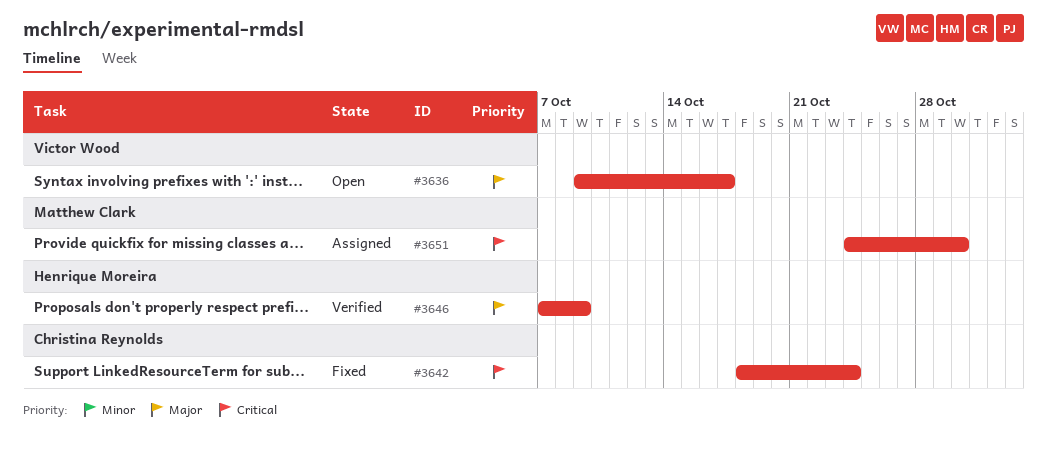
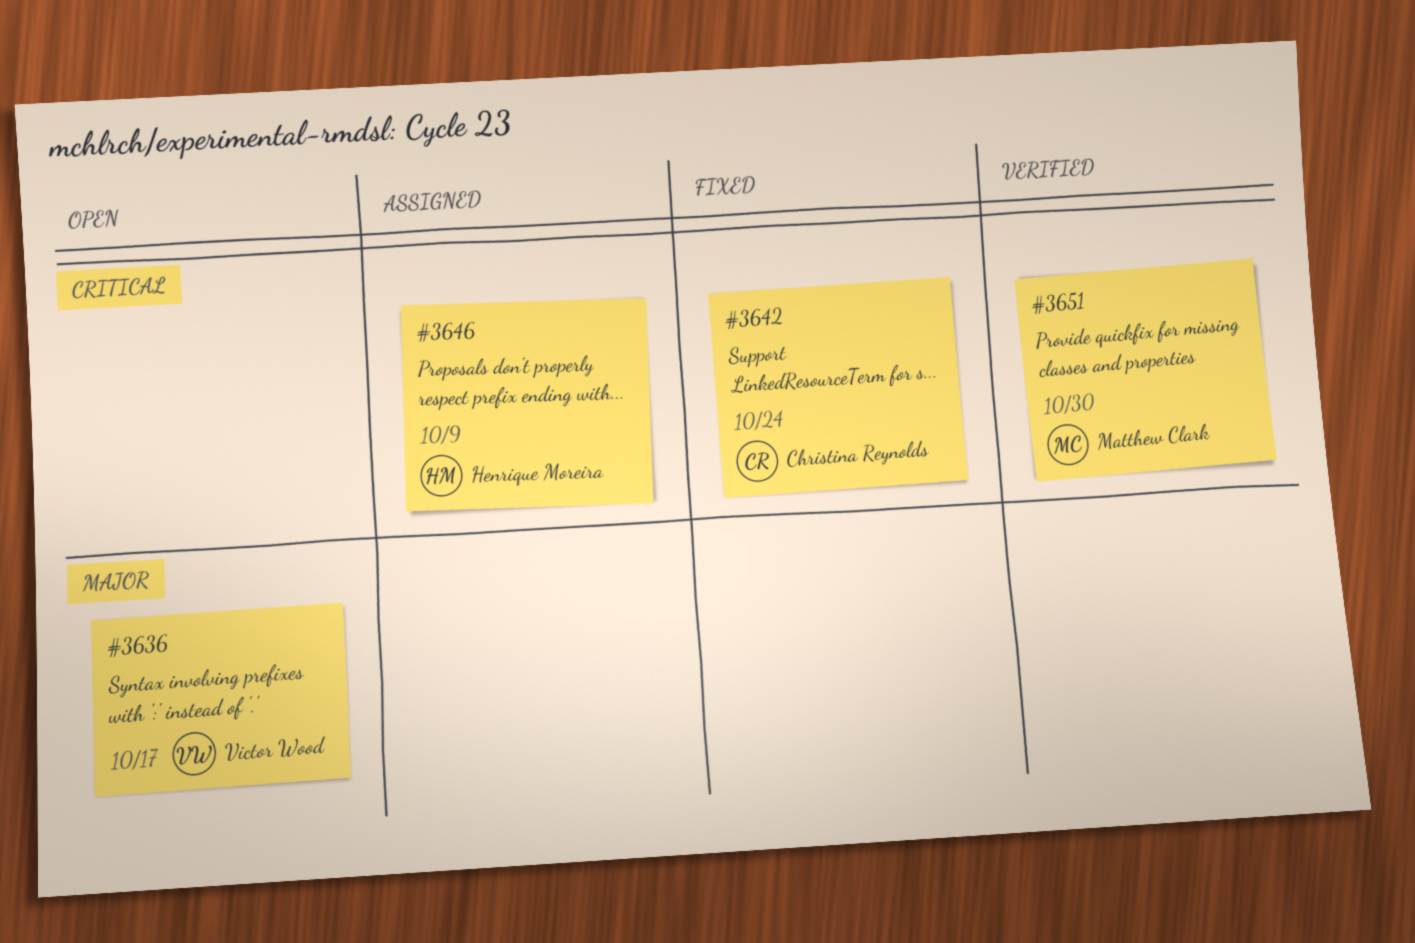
#3646, status: Verified -> Assigned
#3646, priority: Major -> Critical
#3651, status: Assigned -> Verified

